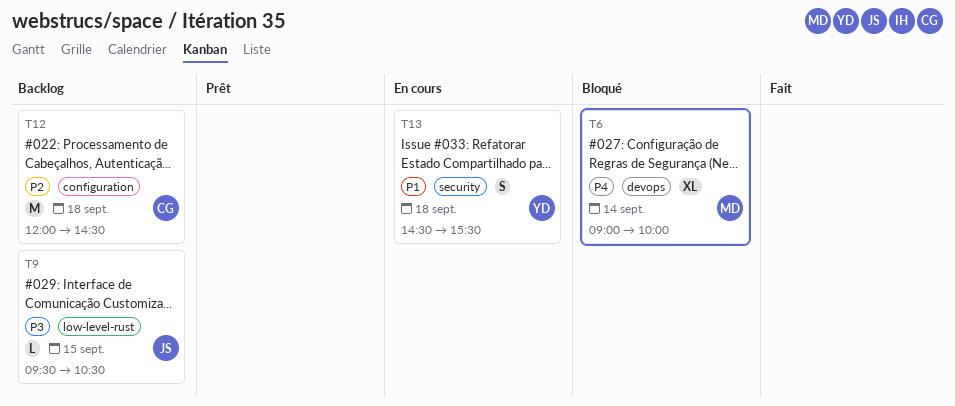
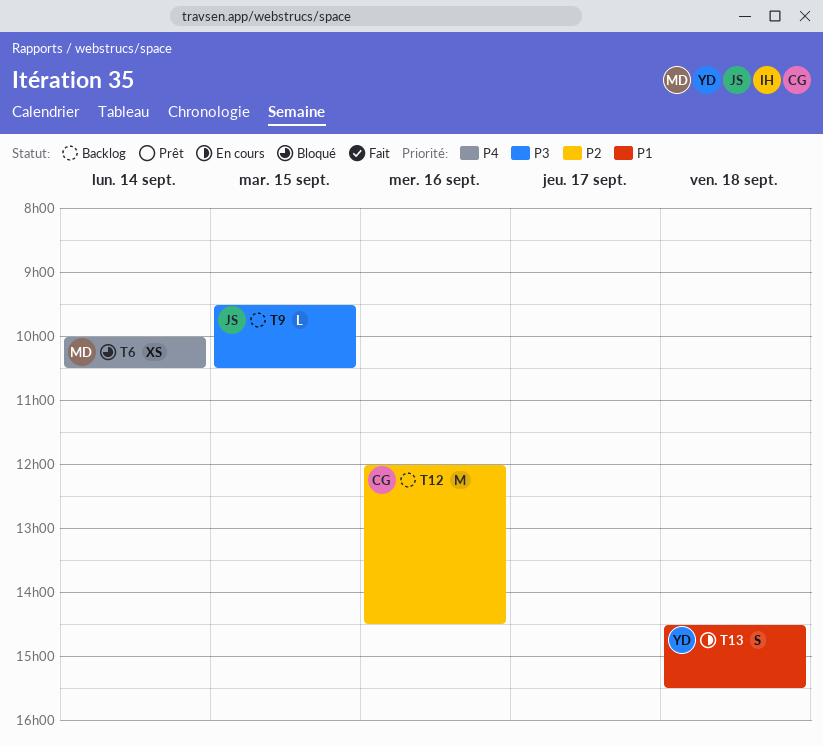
T6, estimate: XL -> XS
T6, begins: 09:00 -> 10:00
T6, ends: 10:00 -> 10:30
T12, day: Sep 18 -> Sep 16

